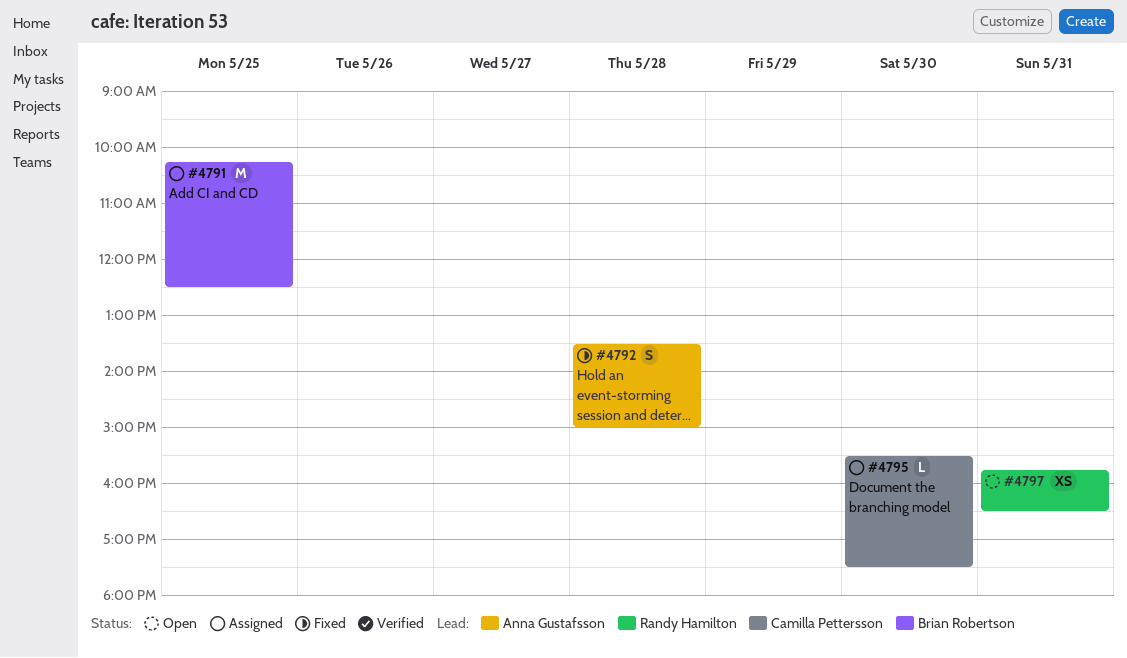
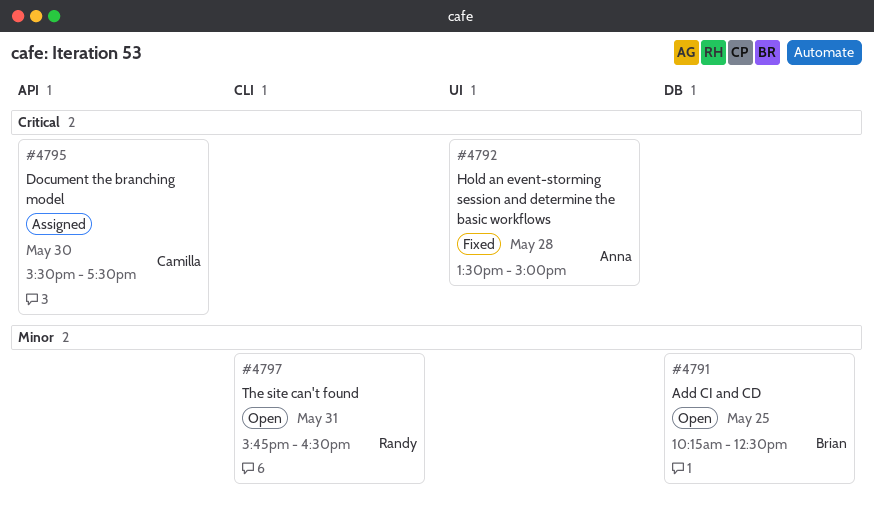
#4791, status: Assigned -> Open

